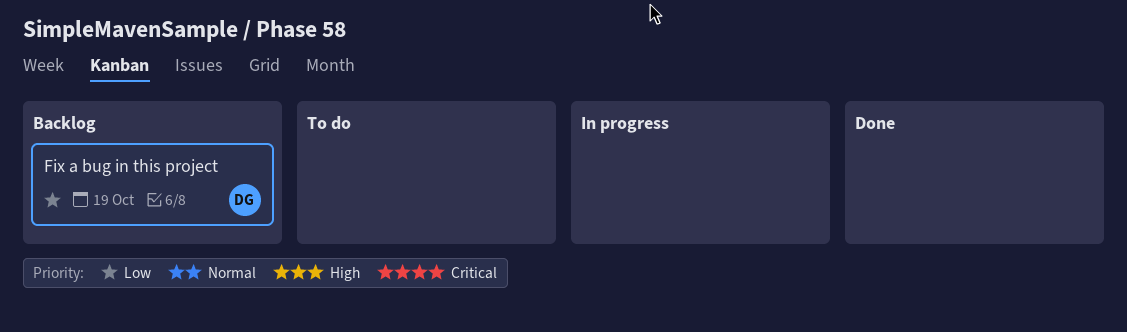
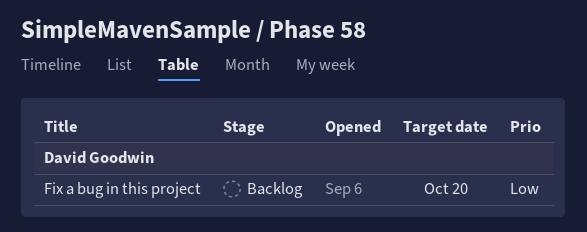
Fix a bug in this project, due: Oct 19 -> Oct 20

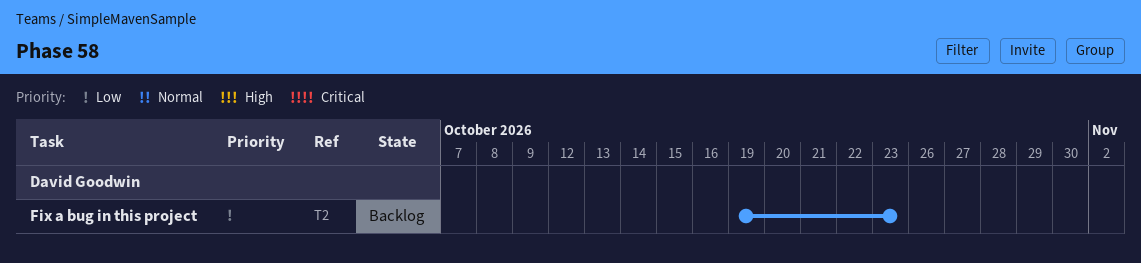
Fix a bug in this project, due: Oct 20 -> Oct 23

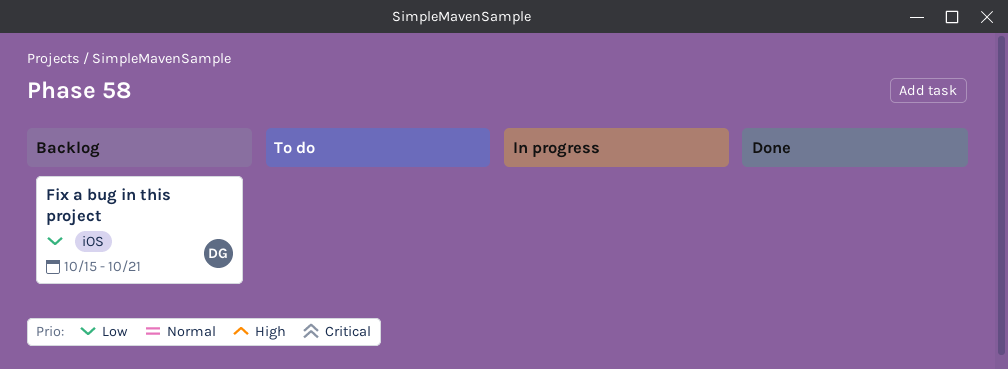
Fix a bug in this project, start: Oct 19 -> Oct 15
Fix a bug in this project, due: Oct 23 -> Oct 21

